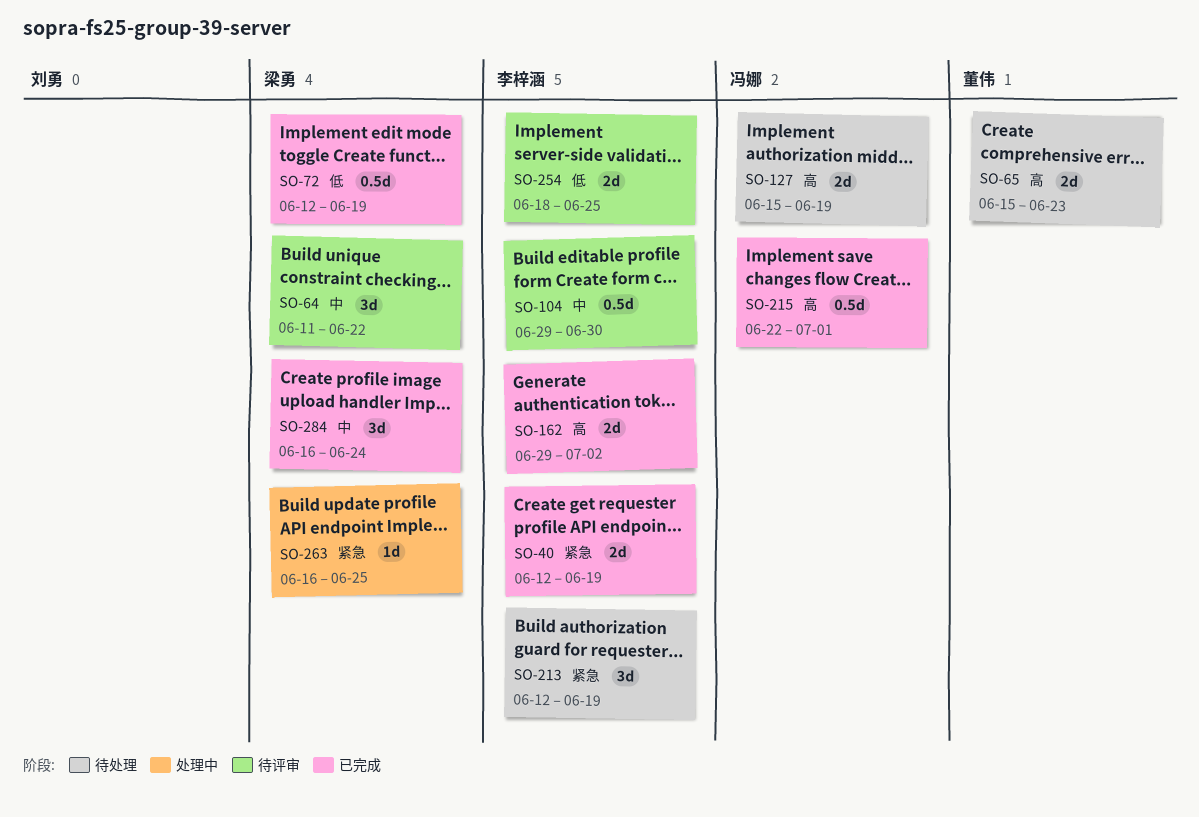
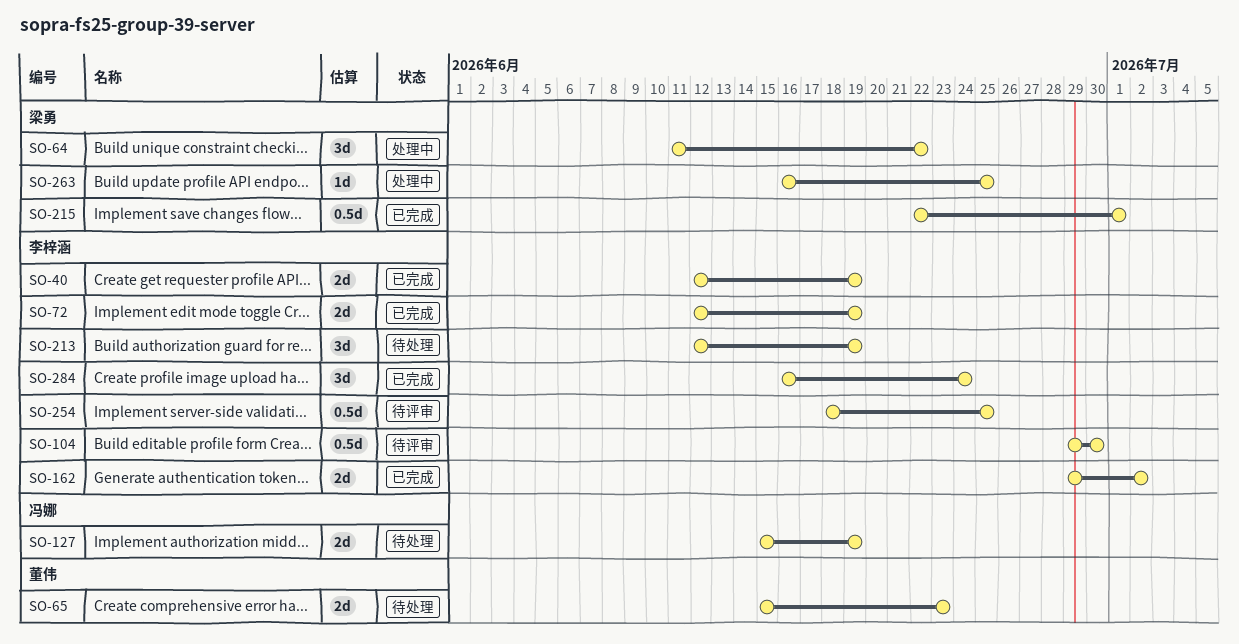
SO-64, status: 待评审 -> 处理中
SO-72, owner: 梁勇 -> 李梓涵
SO-72, estimate: 0.5d -> 2d
SO-215, owner: 冯娜 -> 梁勇
SO-254, estimate: 2d -> 0.5d
SO-284, owner: 梁勇 -> 李梓涵

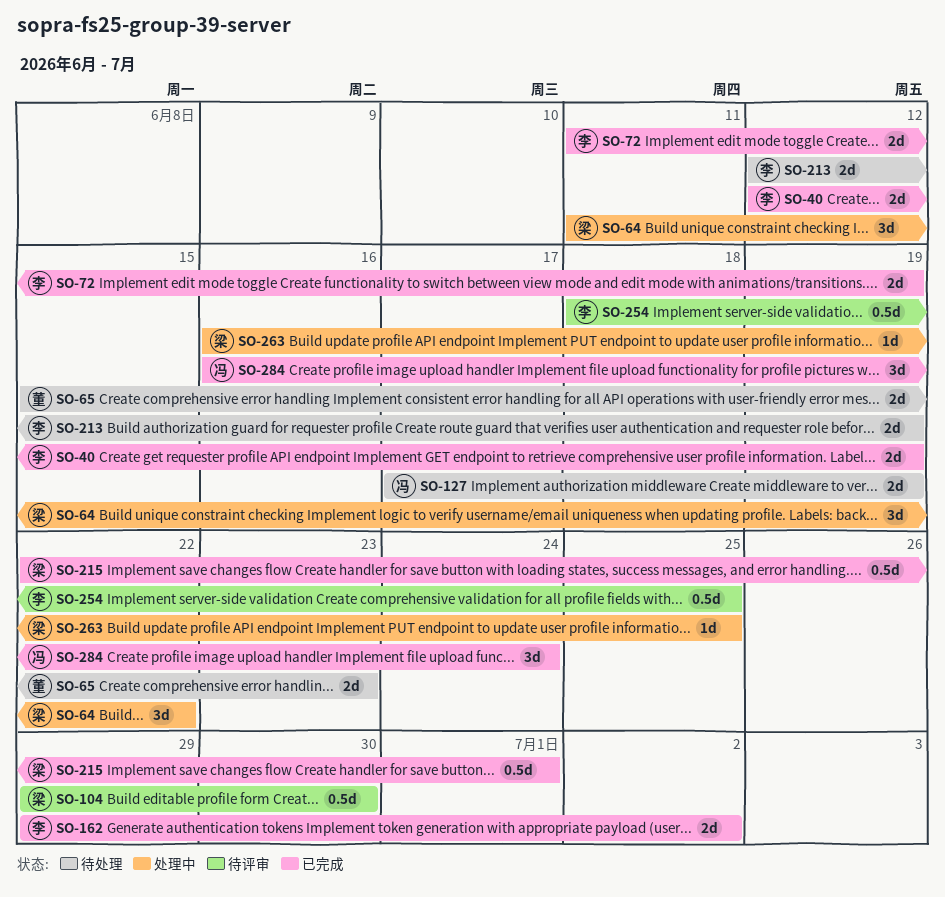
SO-72, start: Jun 12 -> Jun 11
SO-104, owner: 李梓涵 -> 梁勇
SO-127, start: Jun 15 -> Jun 17
SO-213, estimate: 3d -> 2d
SO-284, owner: 李梓涵 -> 冯娜

